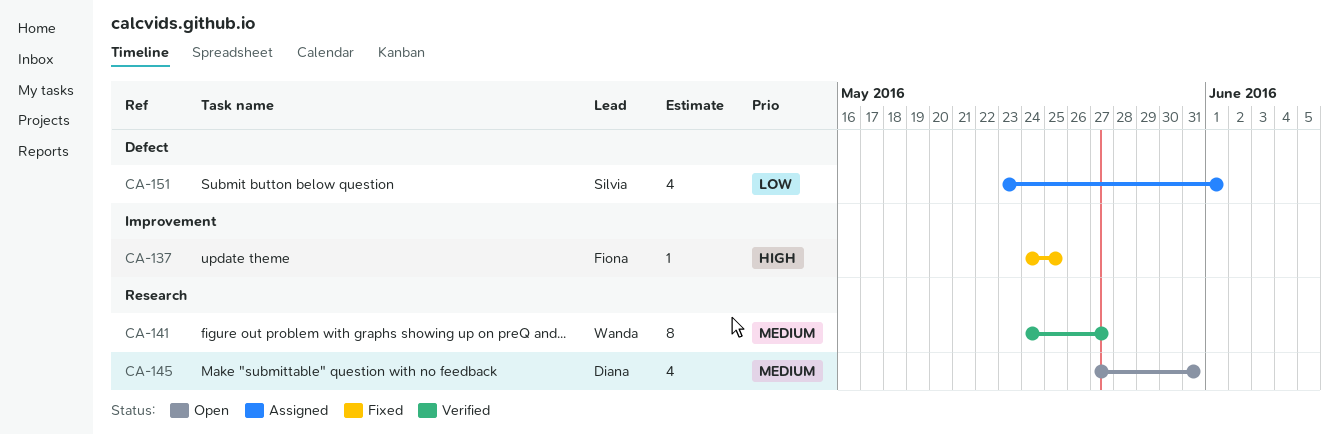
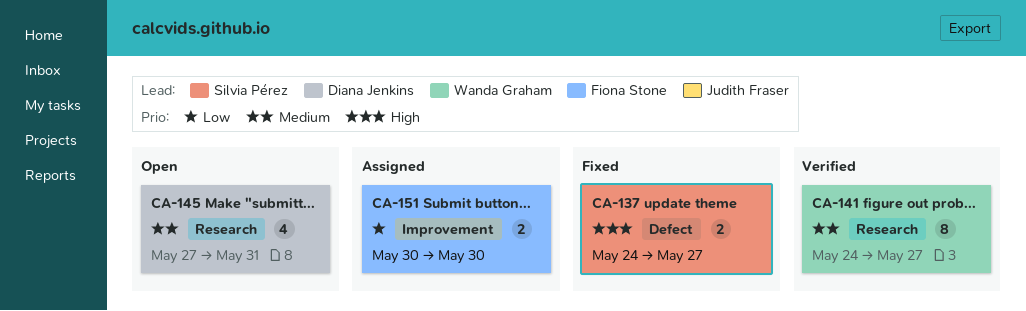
CA-137, owner: Fiona Stone -> Silvia Pérez
CA-137, label: Improvement -> Defect
CA-137, estimate: 1 -> 2
CA-137, due: May 25 -> May 27
CA-151, owner: Silvia Pérez -> Fiona Stone
CA-151, label: Defect -> Improvement
CA-151, estimate: 4 -> 2
CA-151, start: May 23 -> May 30
CA-151, due: Jun 1 -> May 30

